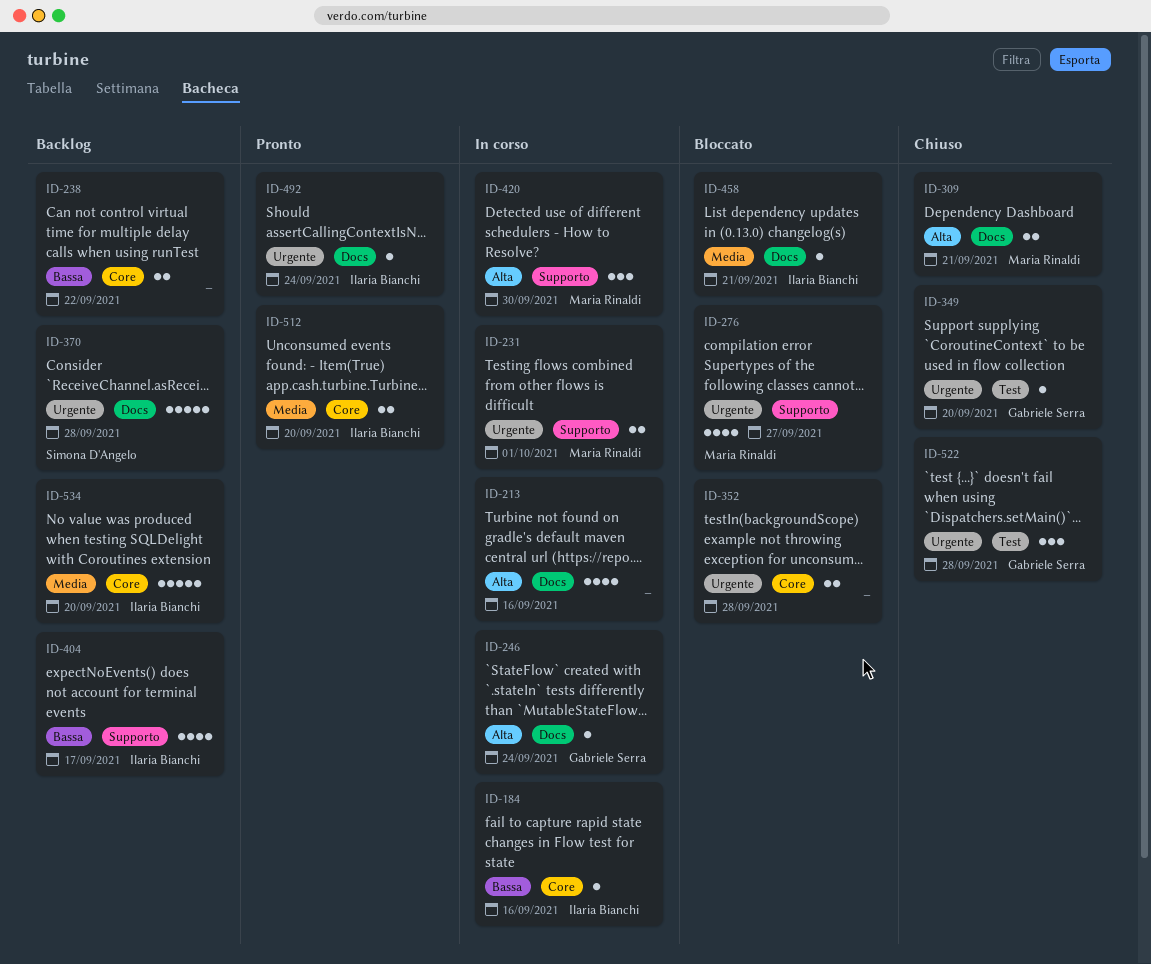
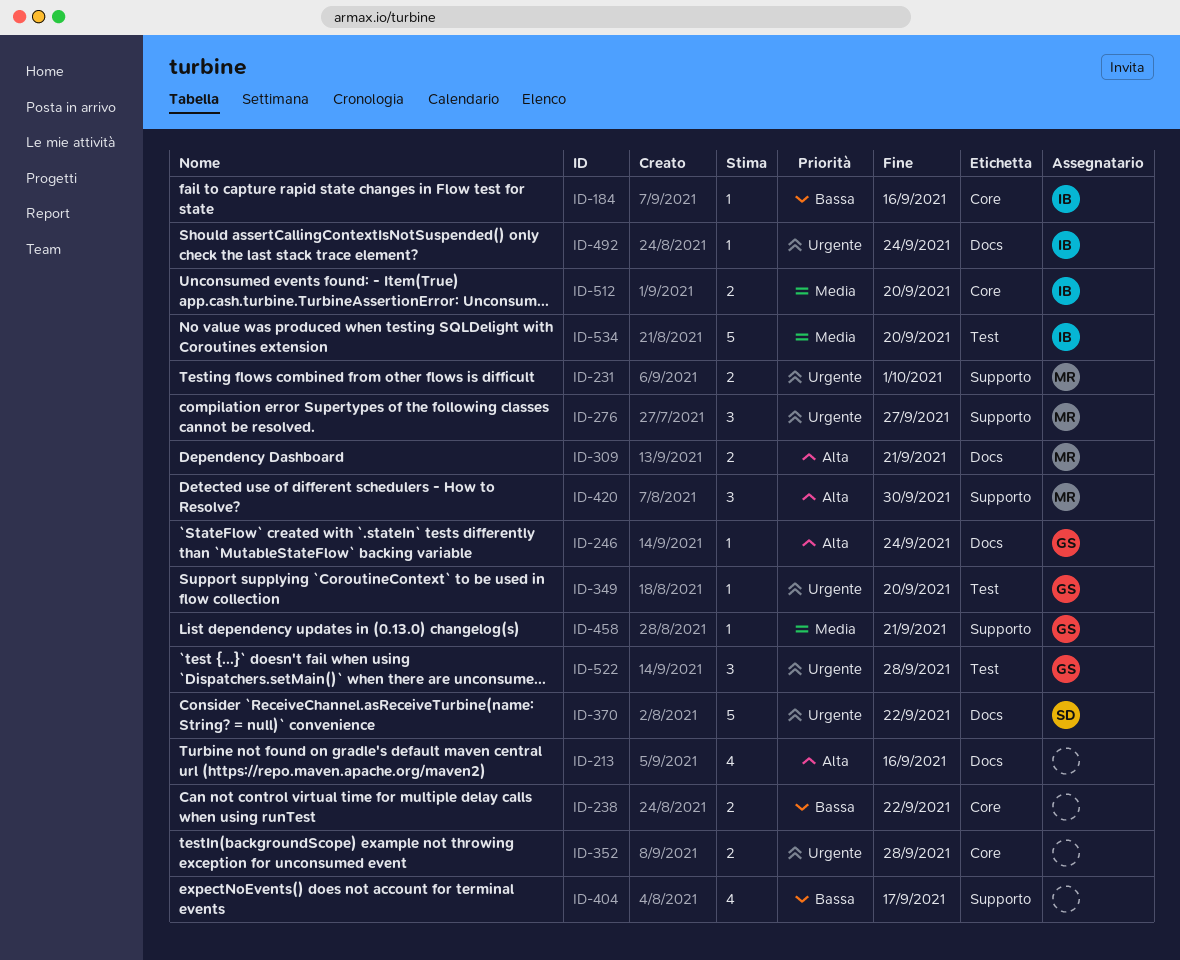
ID-276, estimate: 4 -> 3
ID-370, due: Sep 28 -> Sep 22
ID-404, owner: Ilaria Bianchi -> none
ID-458, owner: Ilaria Bianchi -> Gabriele Serra
ID-458, label: Docs -> Supporto
ID-534, label: Core -> Test

